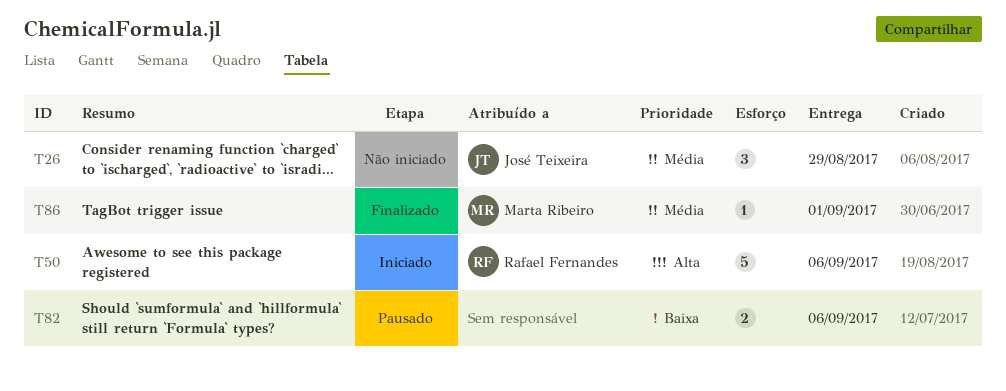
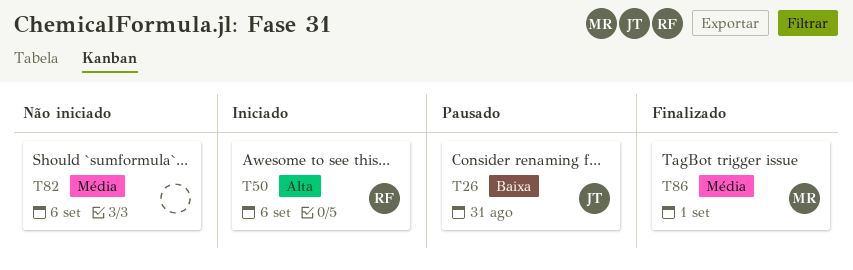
T26, status: Não iniciado -> Pausado
T26, priority: Média -> Baixa
T26, due: Aug 29 -> Aug 31
T82, status: Pausado -> Não iniciado
T82, priority: Baixa -> Média

